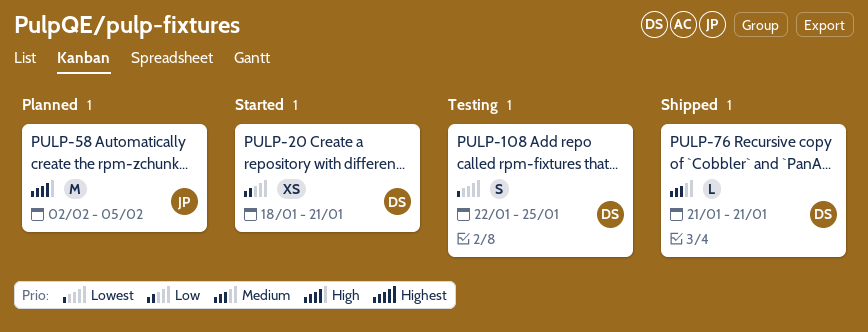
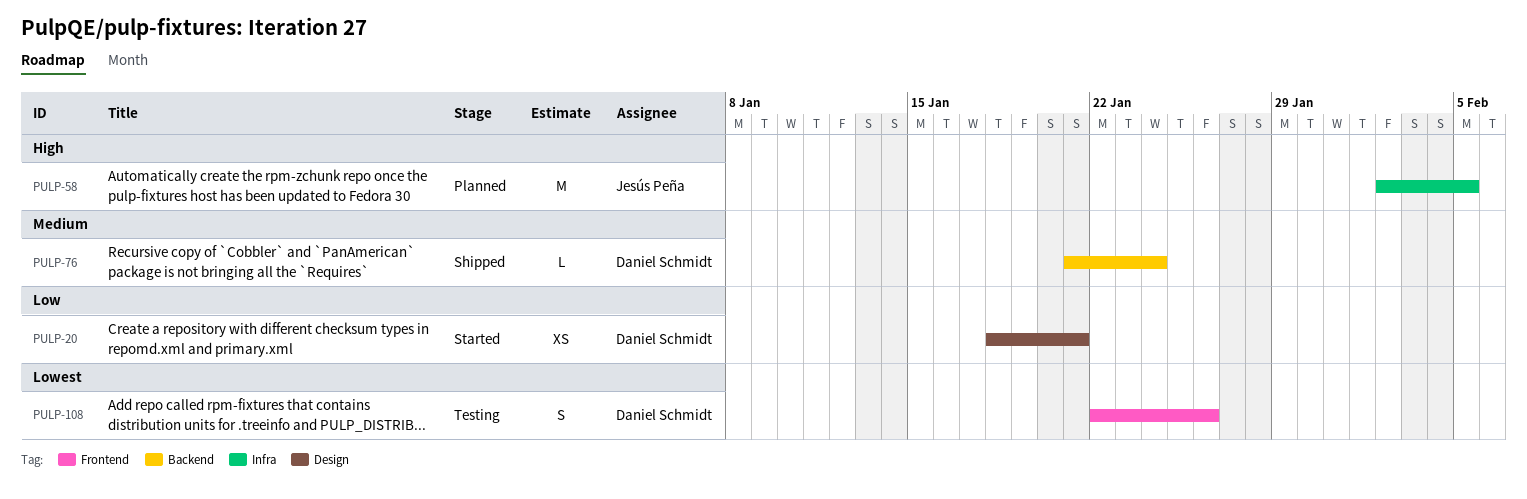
PULP-76, due: Jan 21 -> Jan 24
PULP-108, due: Jan 25 -> Jan 26

